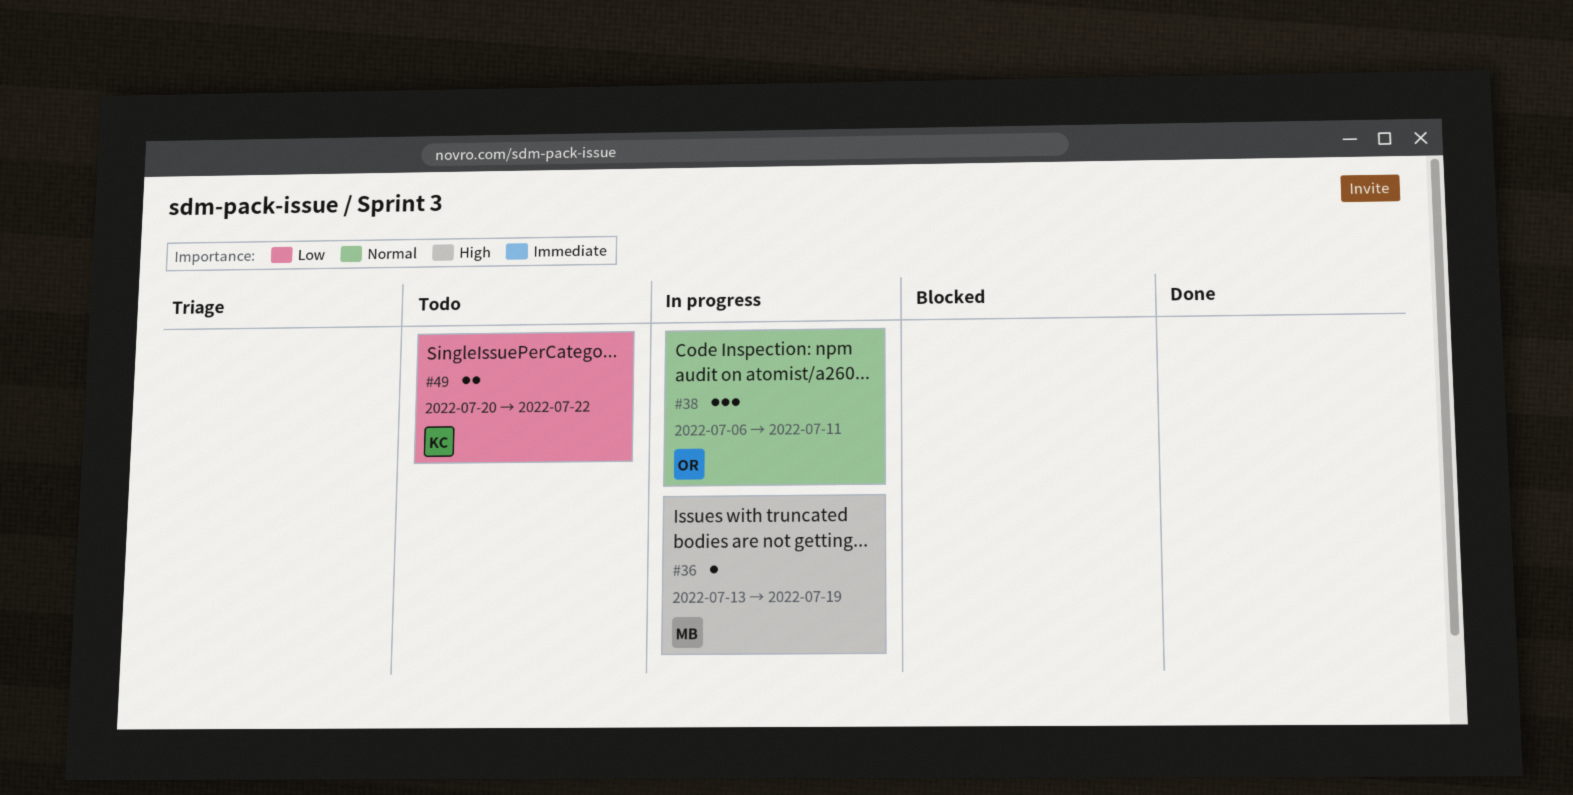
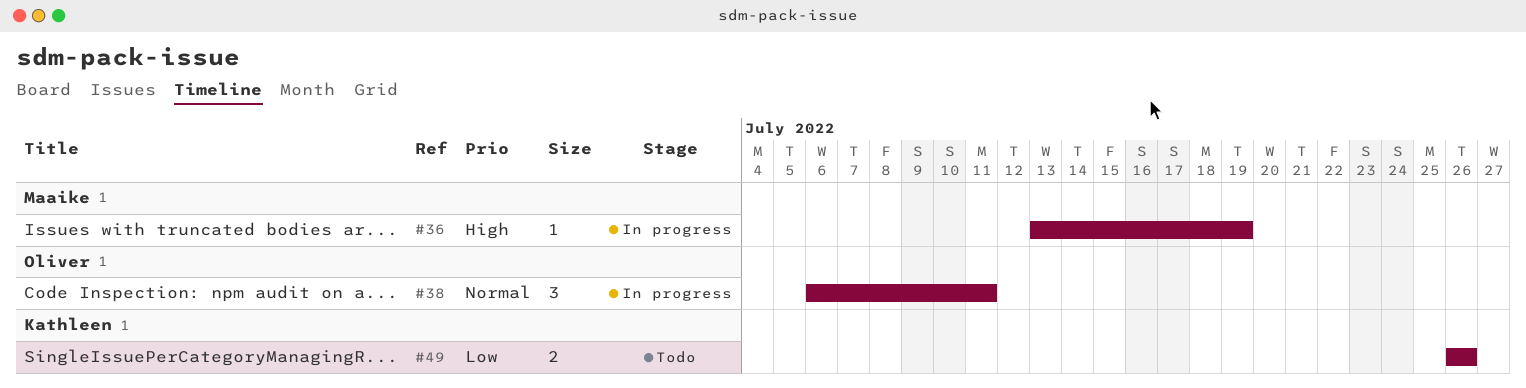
#49, start: Jul 20 -> Jul 26
#49, due: Jul 22 -> Jul 26

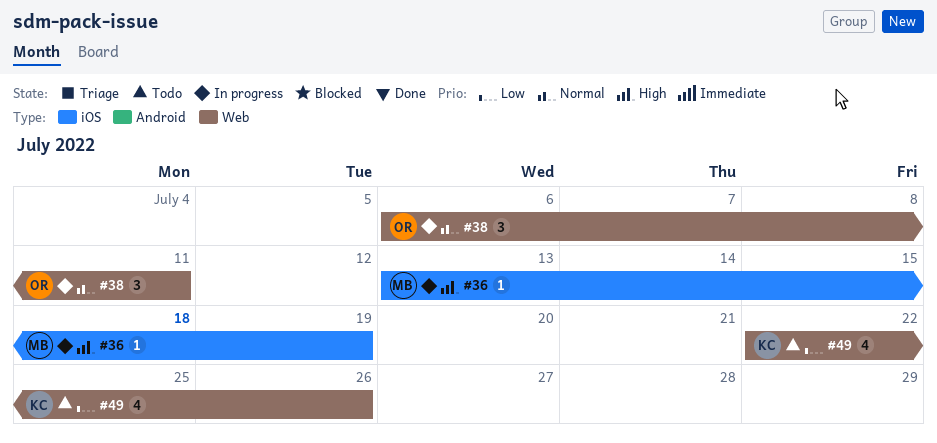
#49, estimate: 2 -> 4
#49, start: Jul 26 -> Jul 22

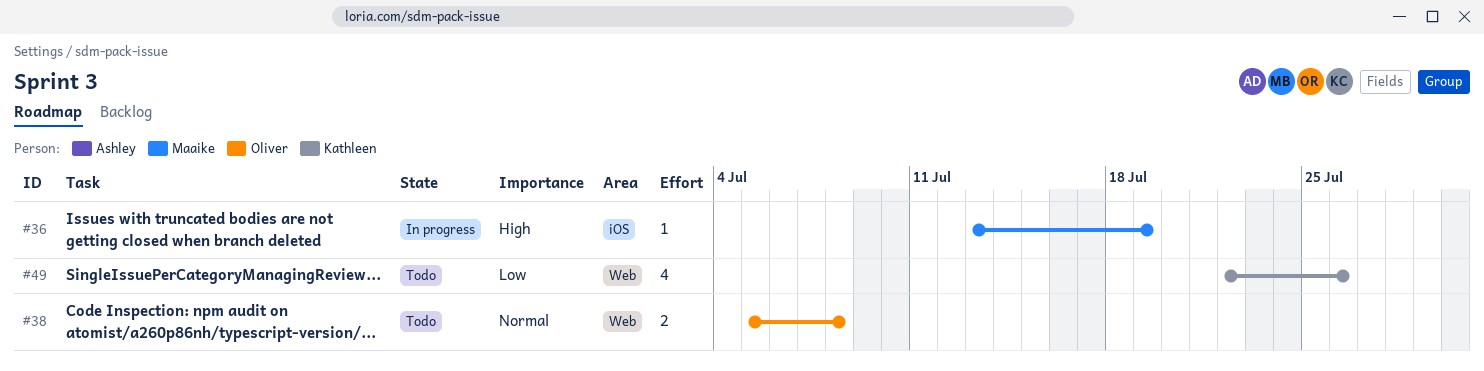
#38, status: In progress -> Todo
#38, estimate: 3 -> 2
#38, start: Jul 6 -> Jul 5
#38, due: Jul 11 -> Jul 8

